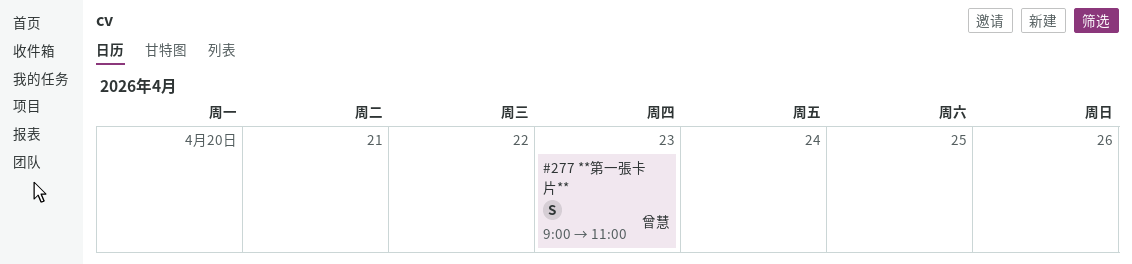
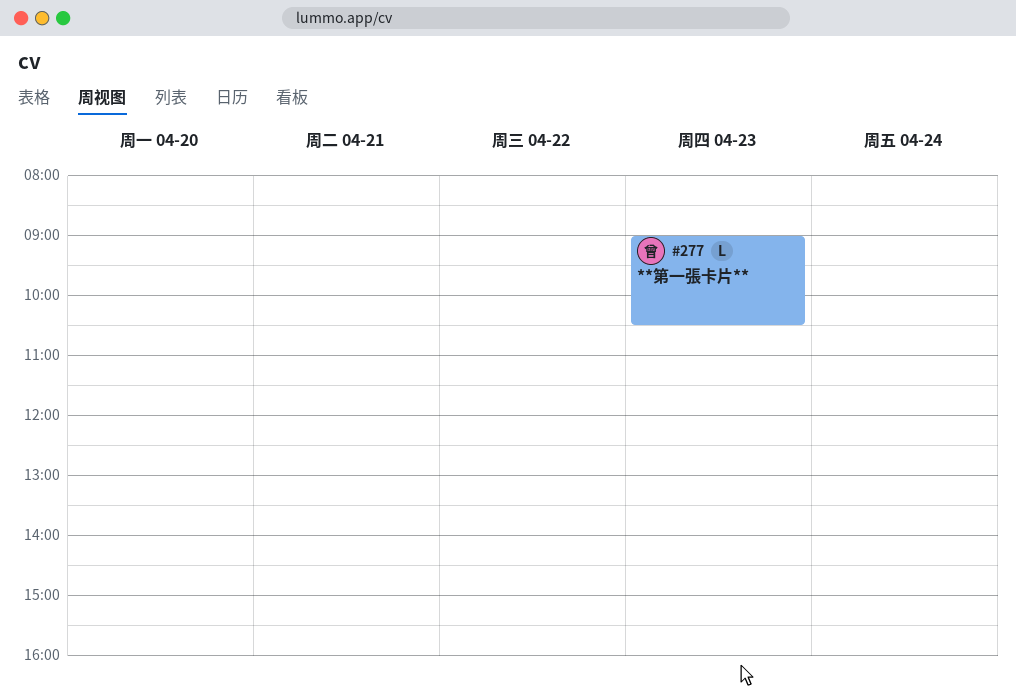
#277, estimate: S -> L
#277, ends: 11:00 -> 10:30

